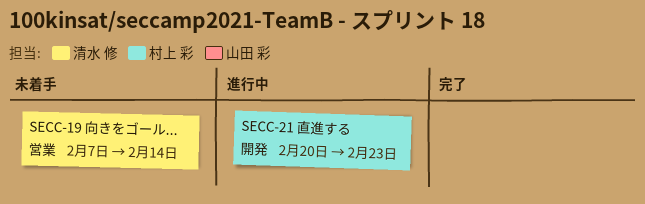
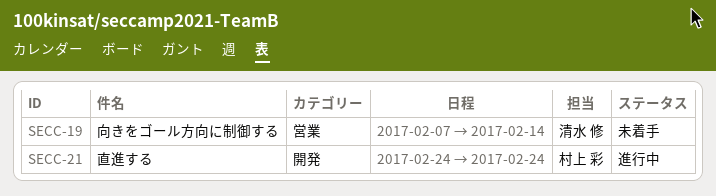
SECC-21, start: Feb 20 -> Feb 24
SECC-21, due: Feb 23 -> Feb 24

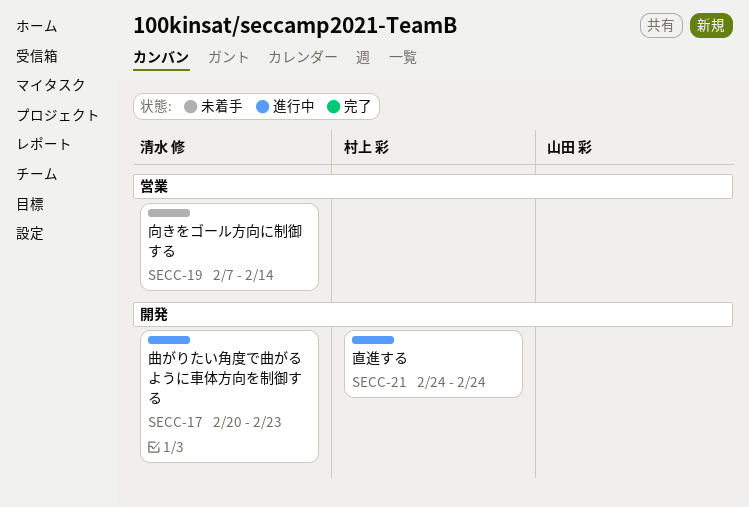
SECC-17: none -> present

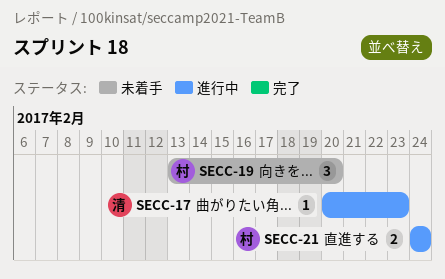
SECC-19, owner: 清水 修 -> 村上 彩
SECC-19, start: Feb 7 -> Feb 13
SECC-19, due: Feb 14 -> Feb 20

